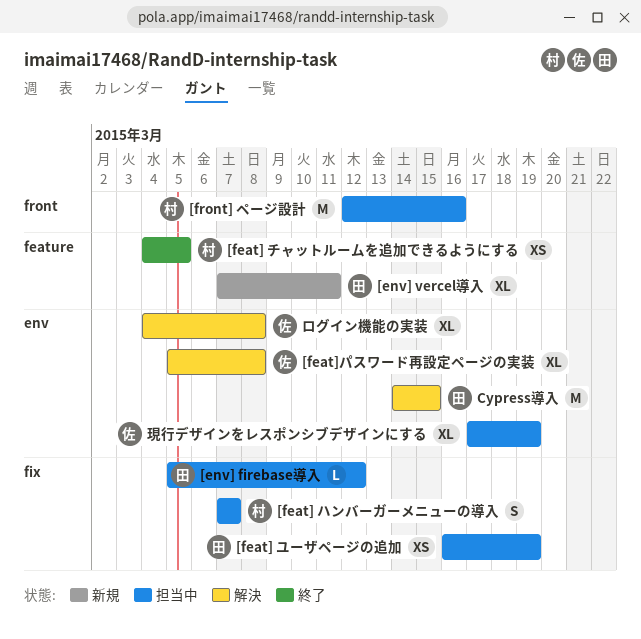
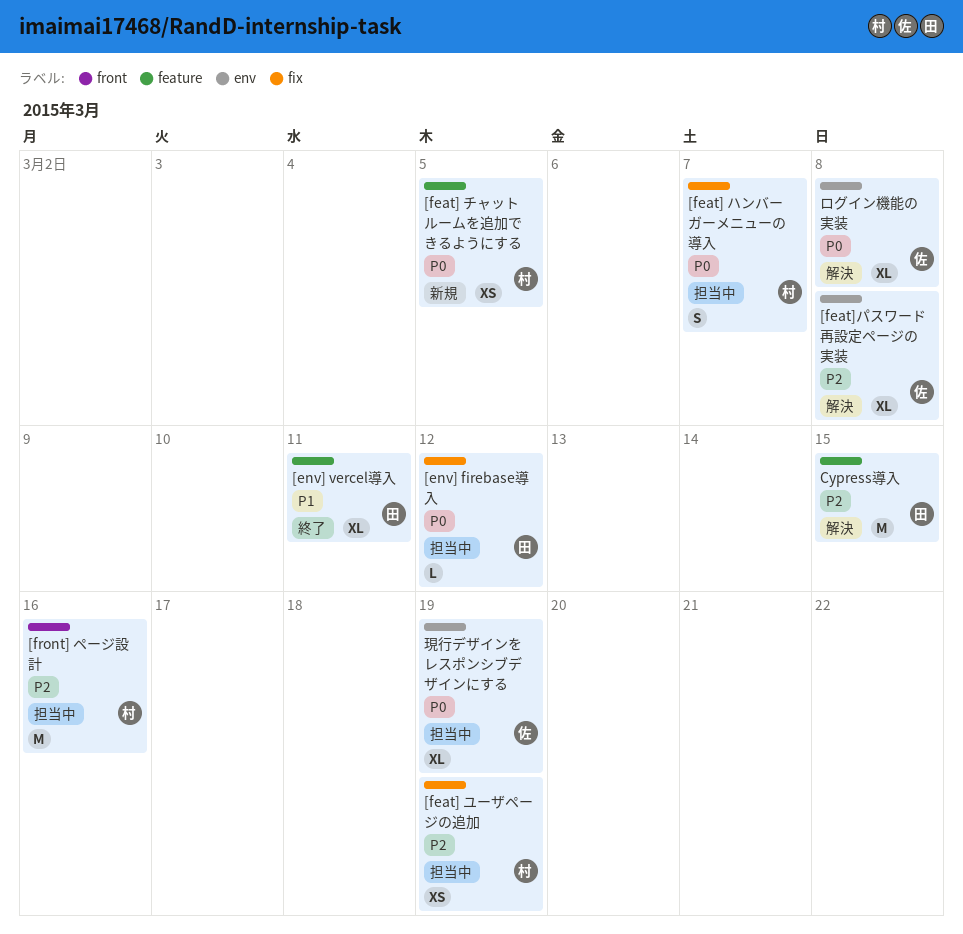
[env] vercel導入, status: 新規 -> 終了
[feat] チャットルームを追加できるようにする, status: 終了 -> 新規
[feat] ユーザページの追加, owner: 田 -> 村
Cypress導入, label: env -> feature

